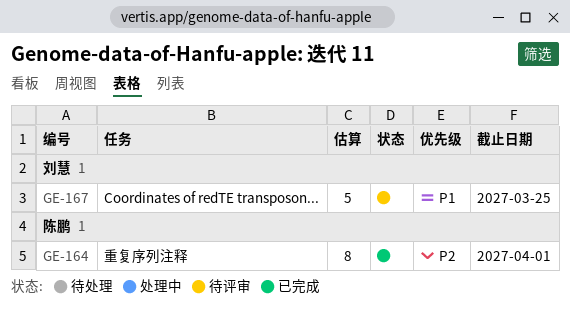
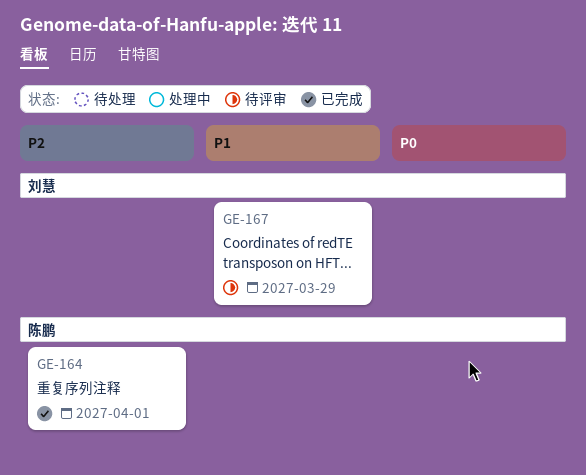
GE-167, due: Mar 25 -> Mar 29

